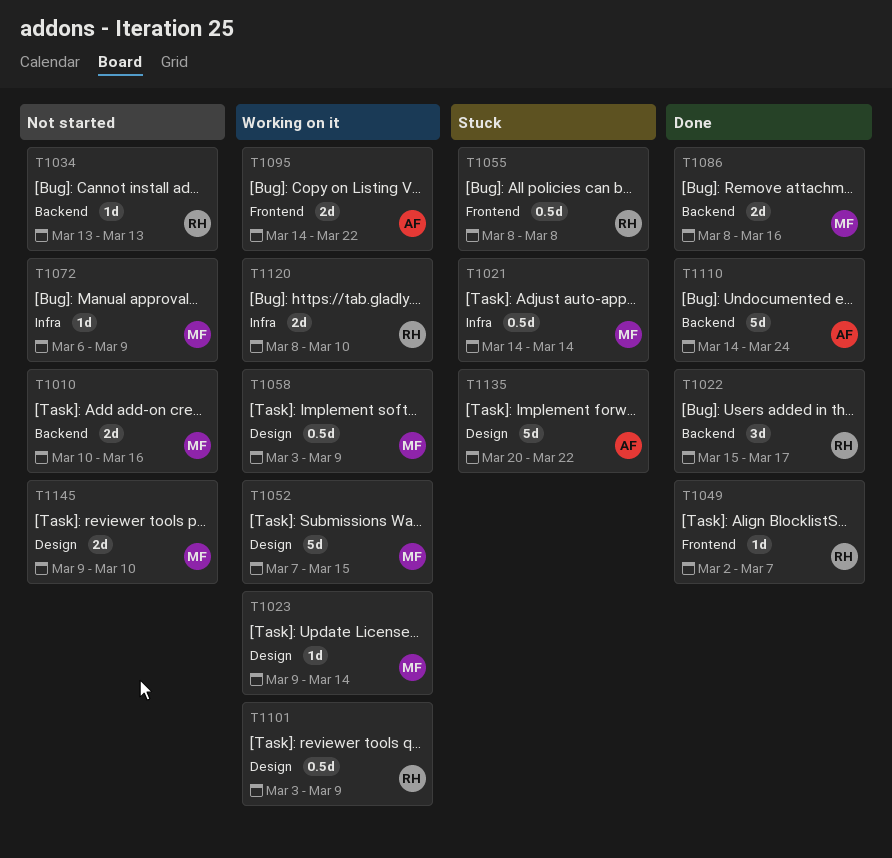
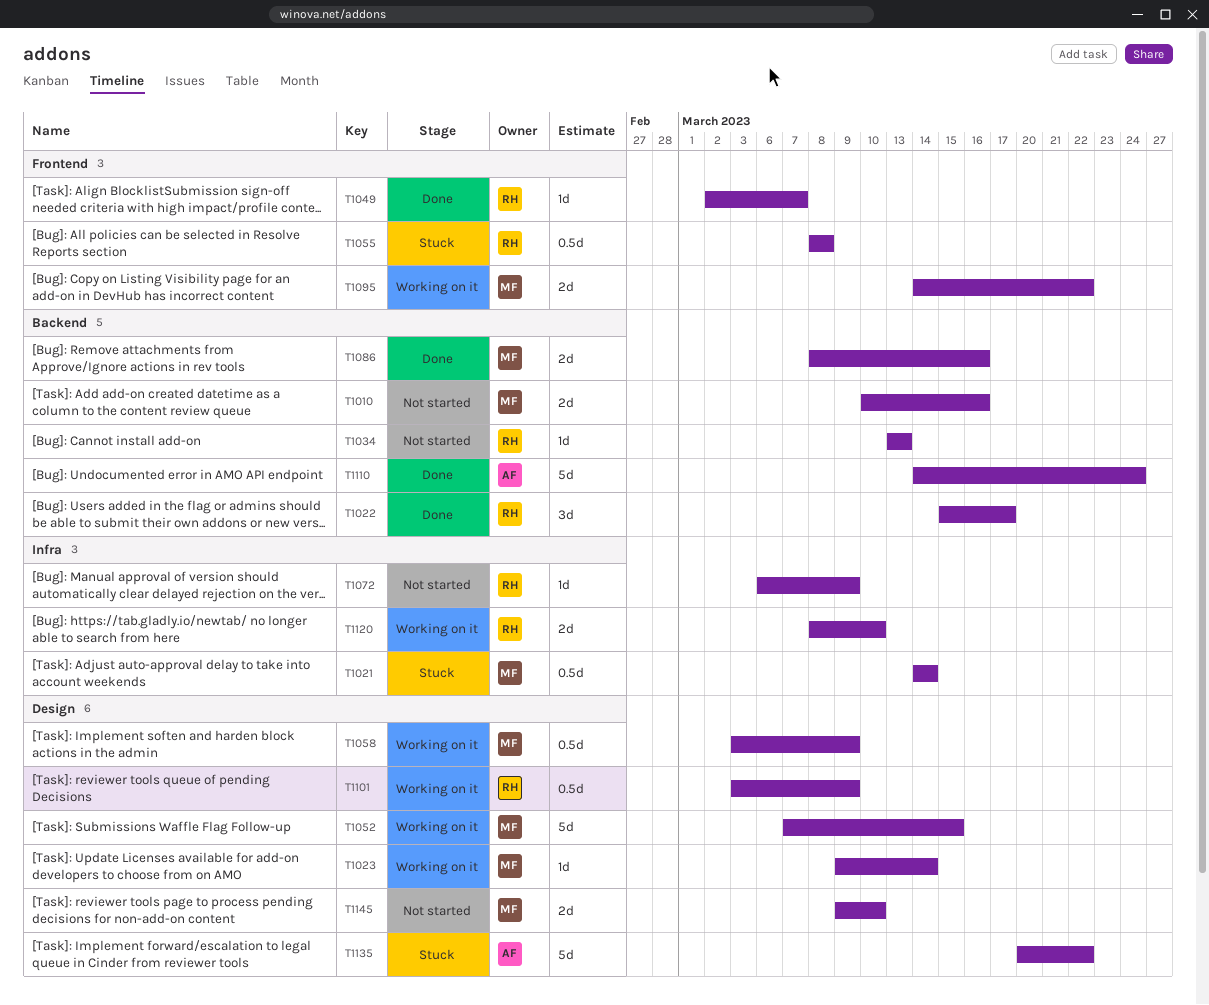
T1072, owner: MF -> RH
T1095, owner: AF -> MF

